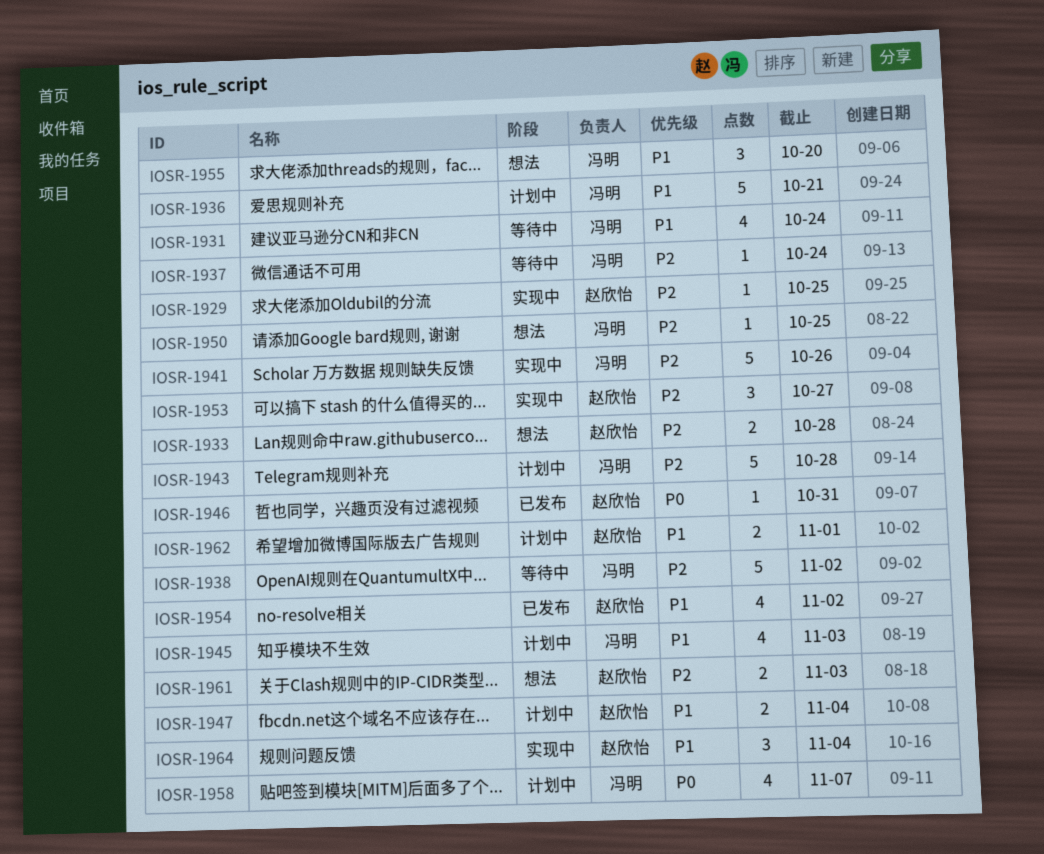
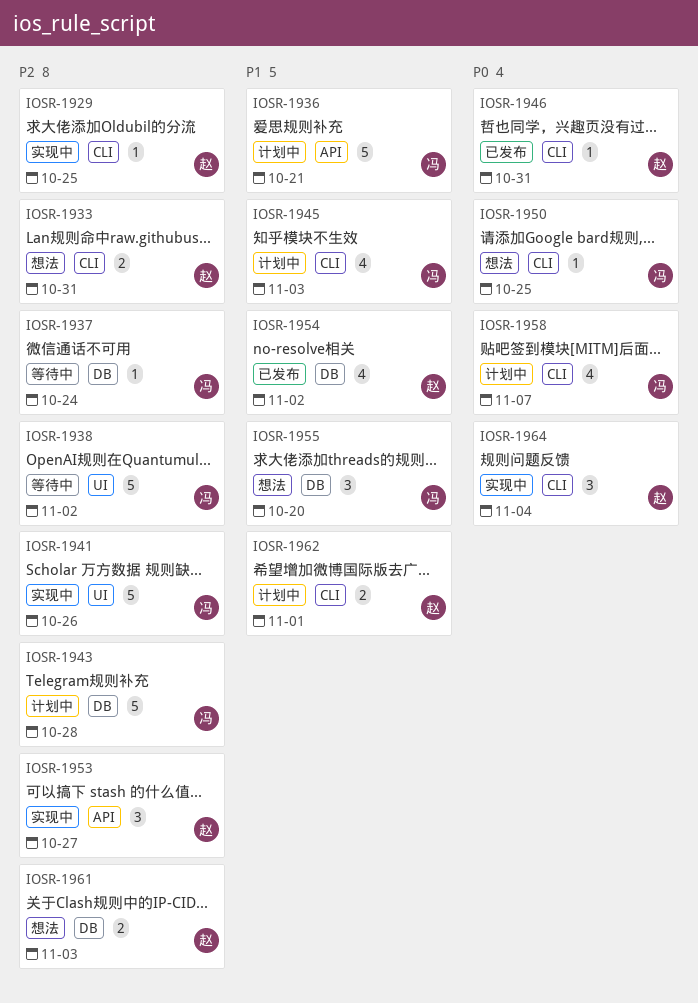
IOSR-1931: present -> none
IOSR-1933, due: Oct 28 -> Oct 31
IOSR-1947: present -> none
IOSR-1950, priority: P2 -> P0
IOSR-1964, priority: P1 -> P0

